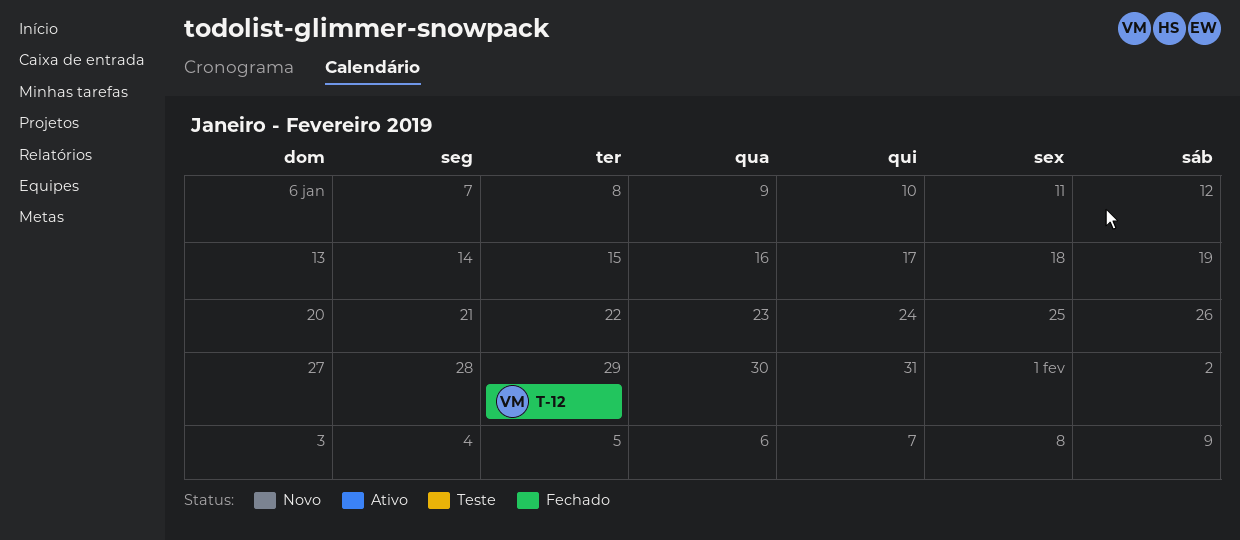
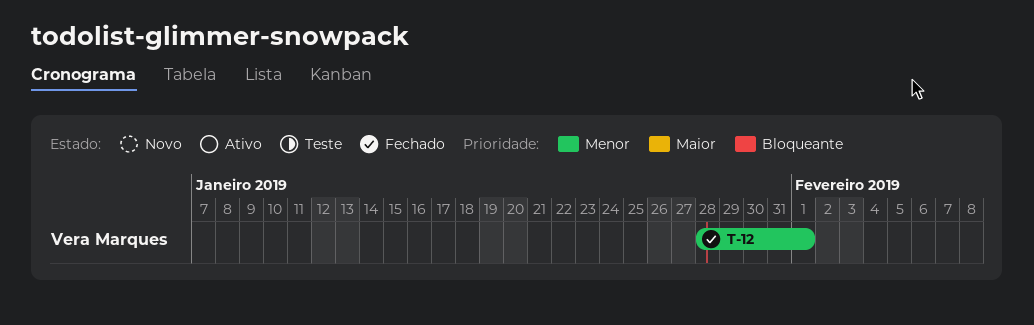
T-12, start: Jan 29 -> Jan 28
T-12, due: Jan 29 -> Feb 1

